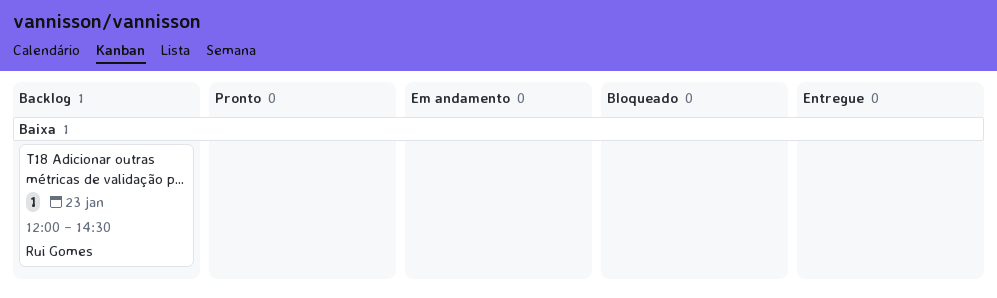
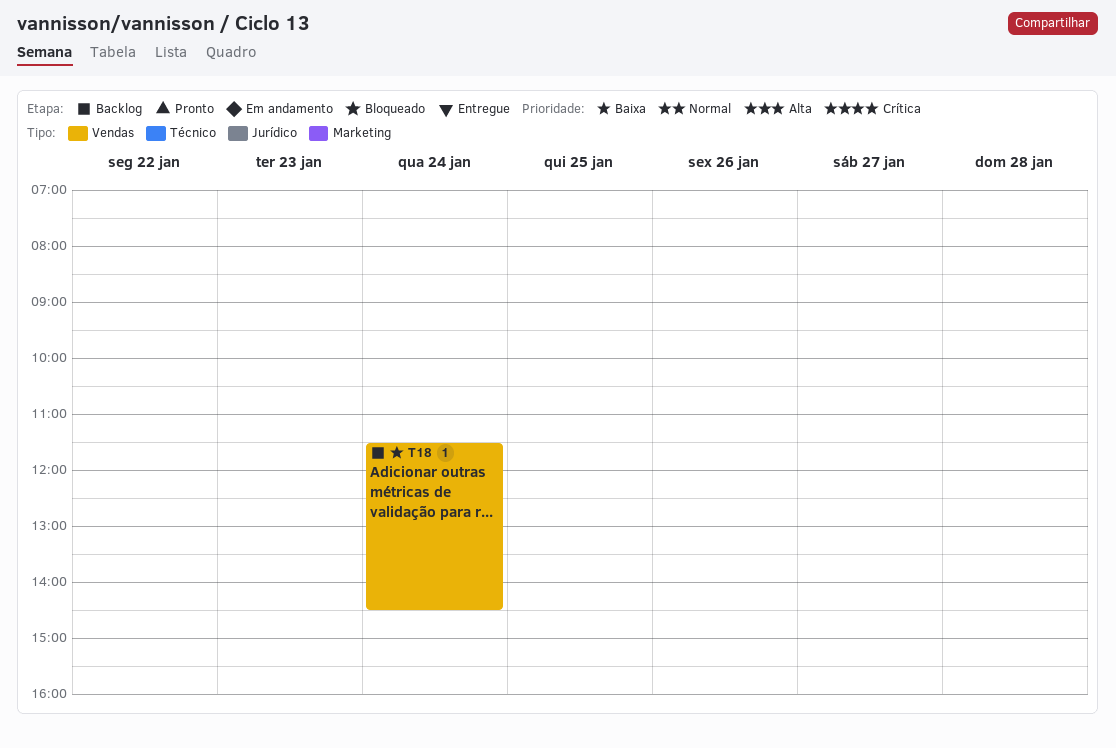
T18, day: Jan 23 -> Jan 24
T18, begins: 12:00 -> 11:30

